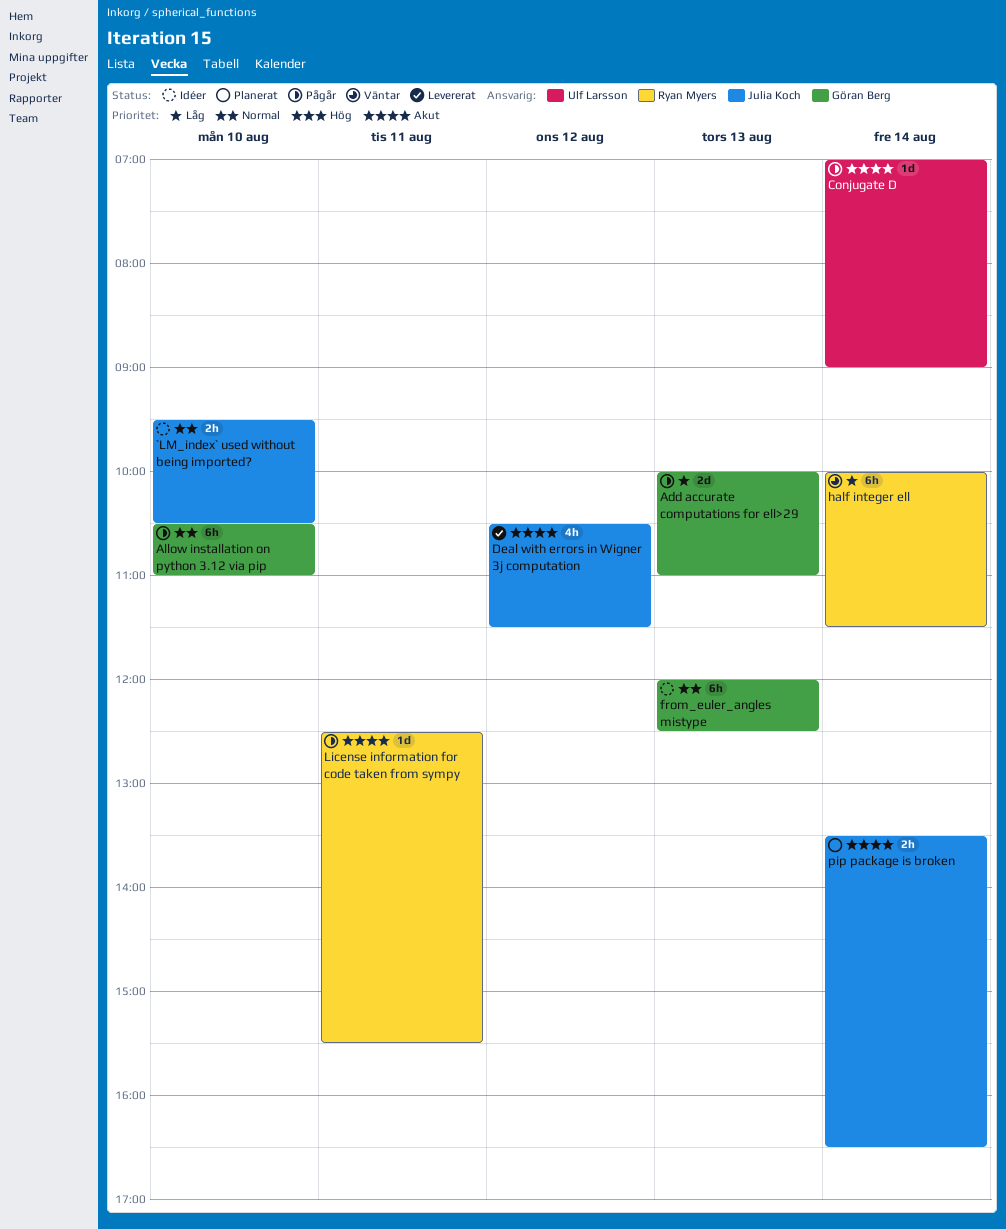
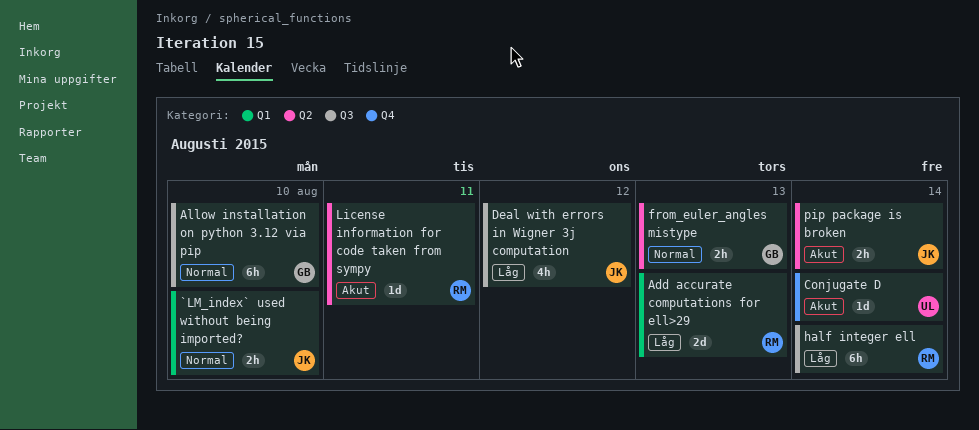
Add accurate computations for ell>29, owner: Göran Berg -> Ryan Myers
Deal with errors in Wigner 3j computation, priority: Akut -> Låg
from_euler_angles mistype, estimate: 6h -> 2h

